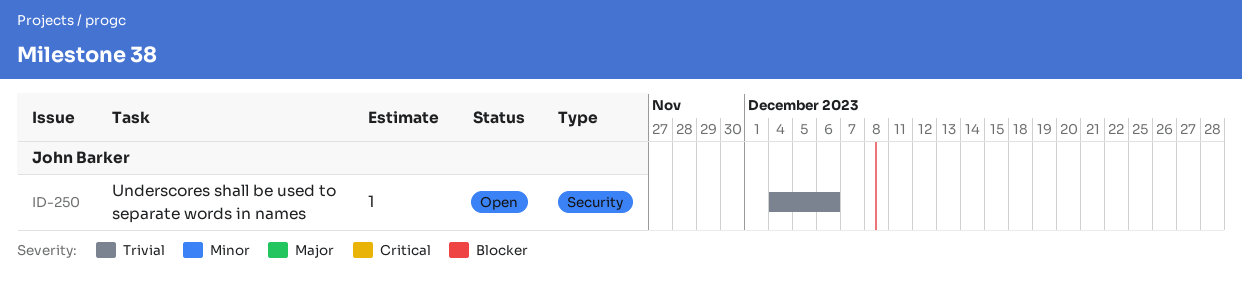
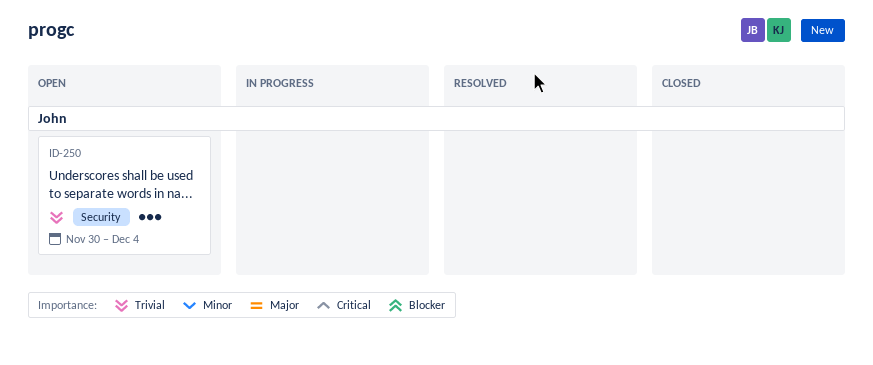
ID-250, estimate: 1 -> 3
ID-250, start: Dec 4 -> Nov 30
ID-250, due: Dec 6 -> Dec 4

